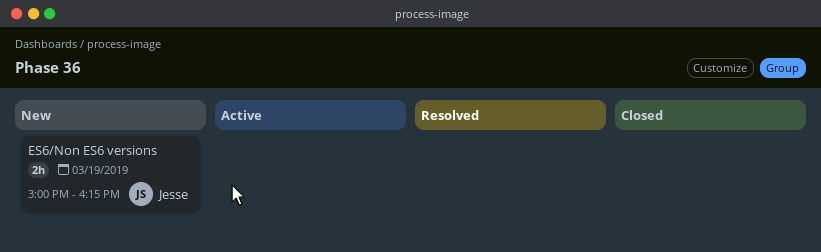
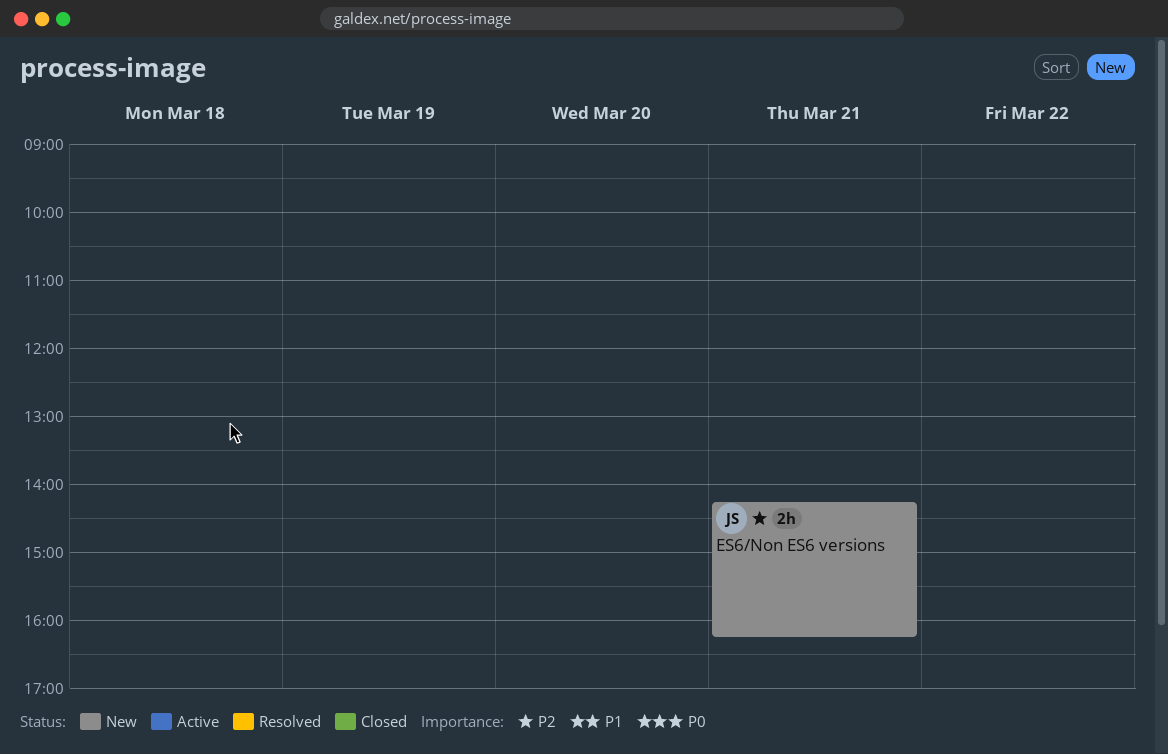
ES6/Non ES6 versions, day: Mar 19 -> Mar 21
ES6/Non ES6 versions, begins: 15:00 -> 14:15

